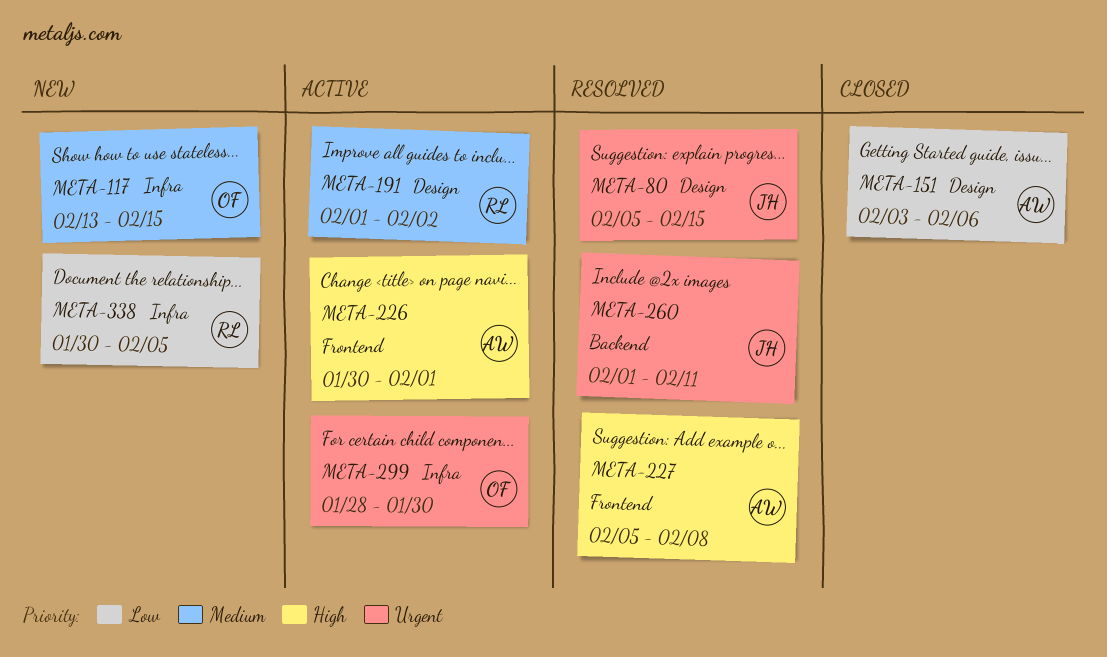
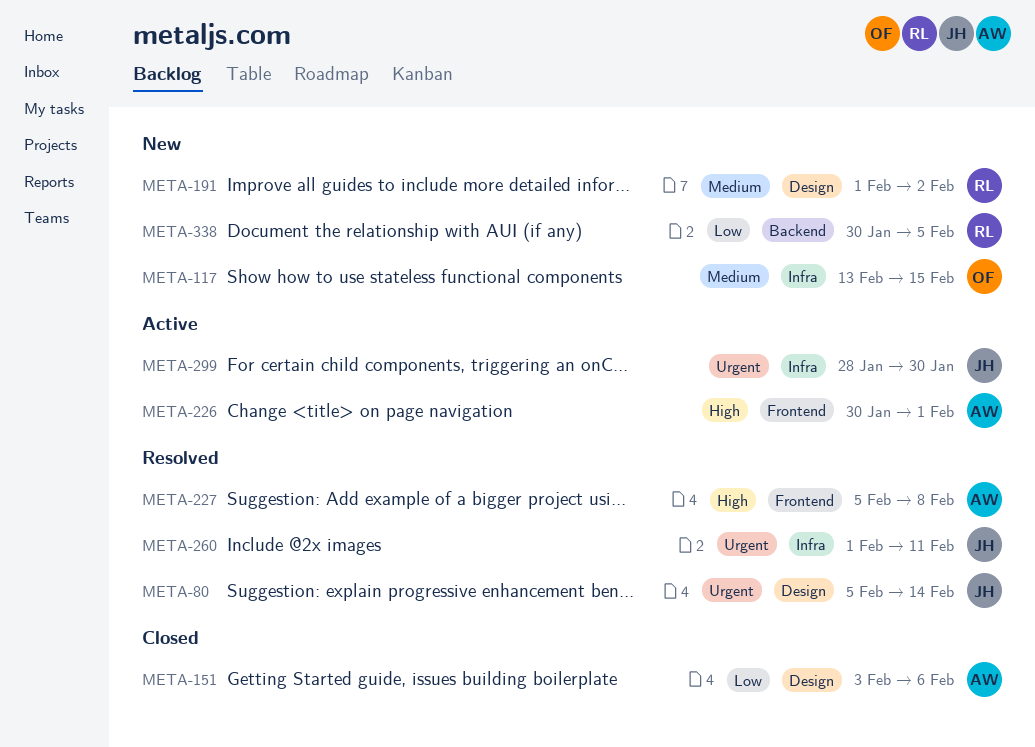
META-80, due: Feb 15 -> Feb 14
META-191, status: Active -> New
META-260, label: Backend -> Infra
META-299, owner: OF -> JH
META-338, label: Infra -> Backend

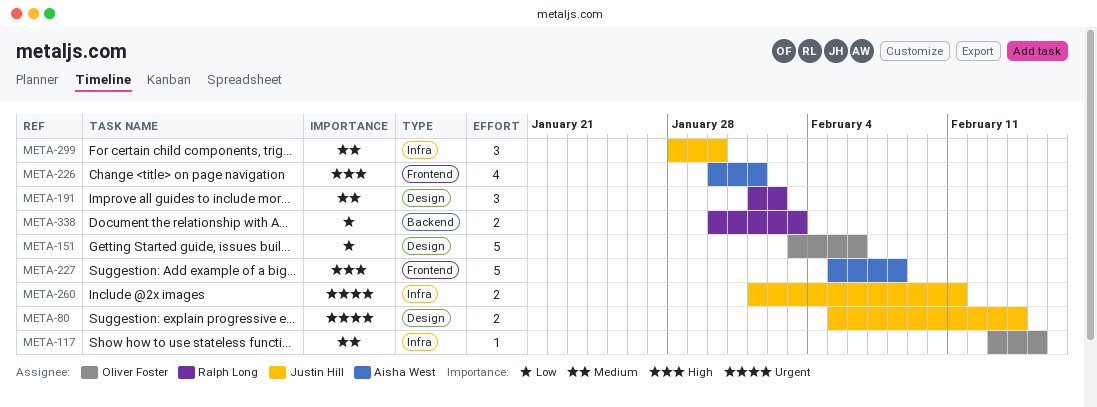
META-151, owner: Aisha West -> Oliver Foster
META-299, priority: Urgent -> Medium
META-338, due: Feb 5 -> Feb 3

